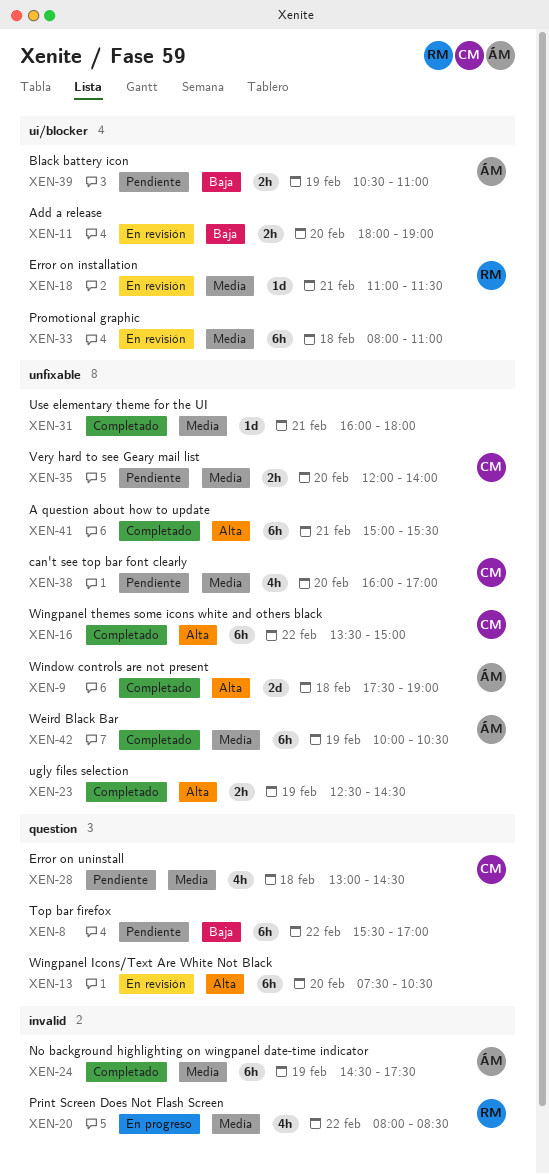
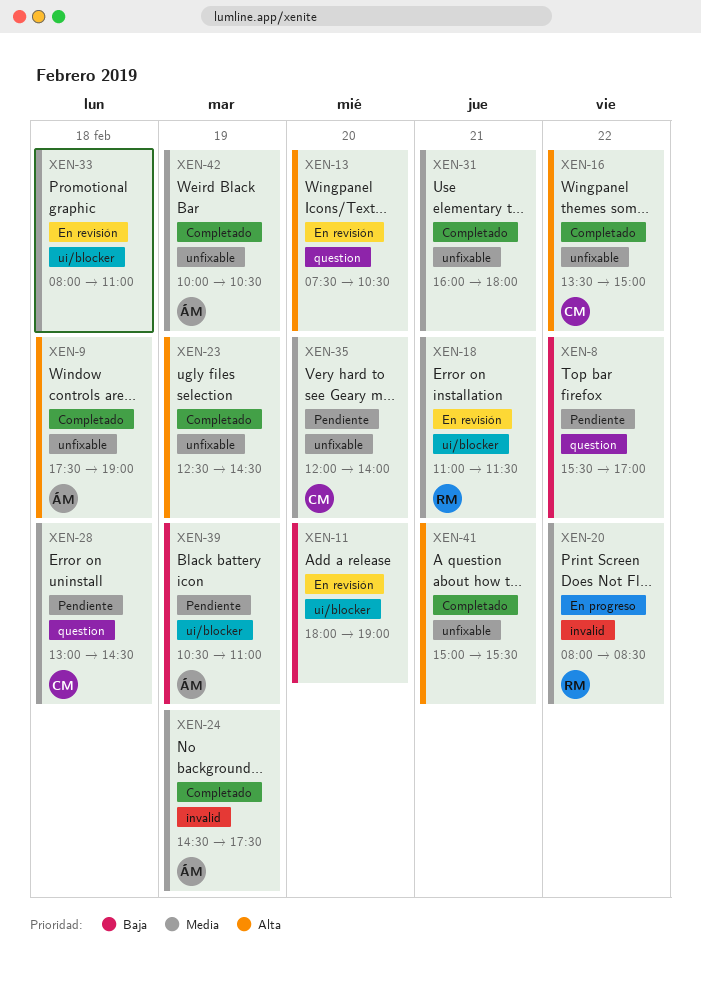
XEN-38: present -> none

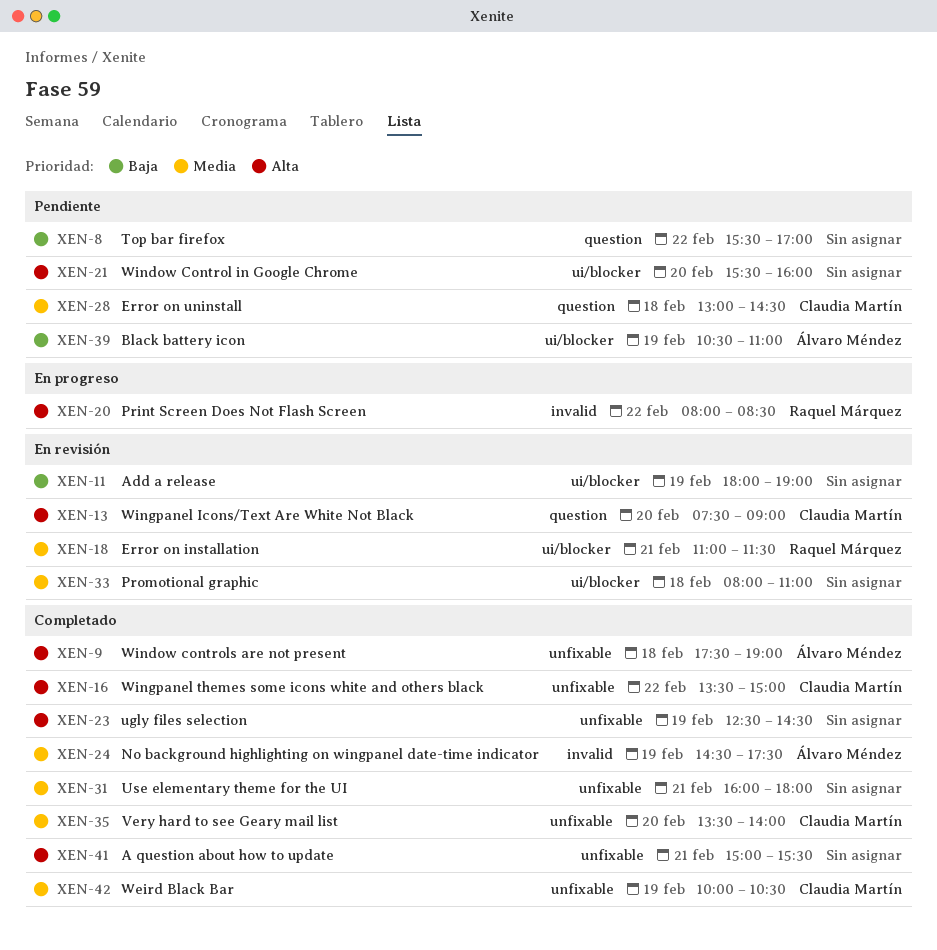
XEN-11, day: Feb 20 -> Feb 19
XEN-13, owner: none -> Claudia Martín
XEN-13, ends: 10:30 -> 09:00
XEN-20, priority: Media -> Alta
XEN-21: none -> present
XEN-35, status: Pendiente -> Completado
XEN-35, begins: 12:00 -> 13:30
XEN-42, owner: Álvaro Méndez -> Claudia Martín

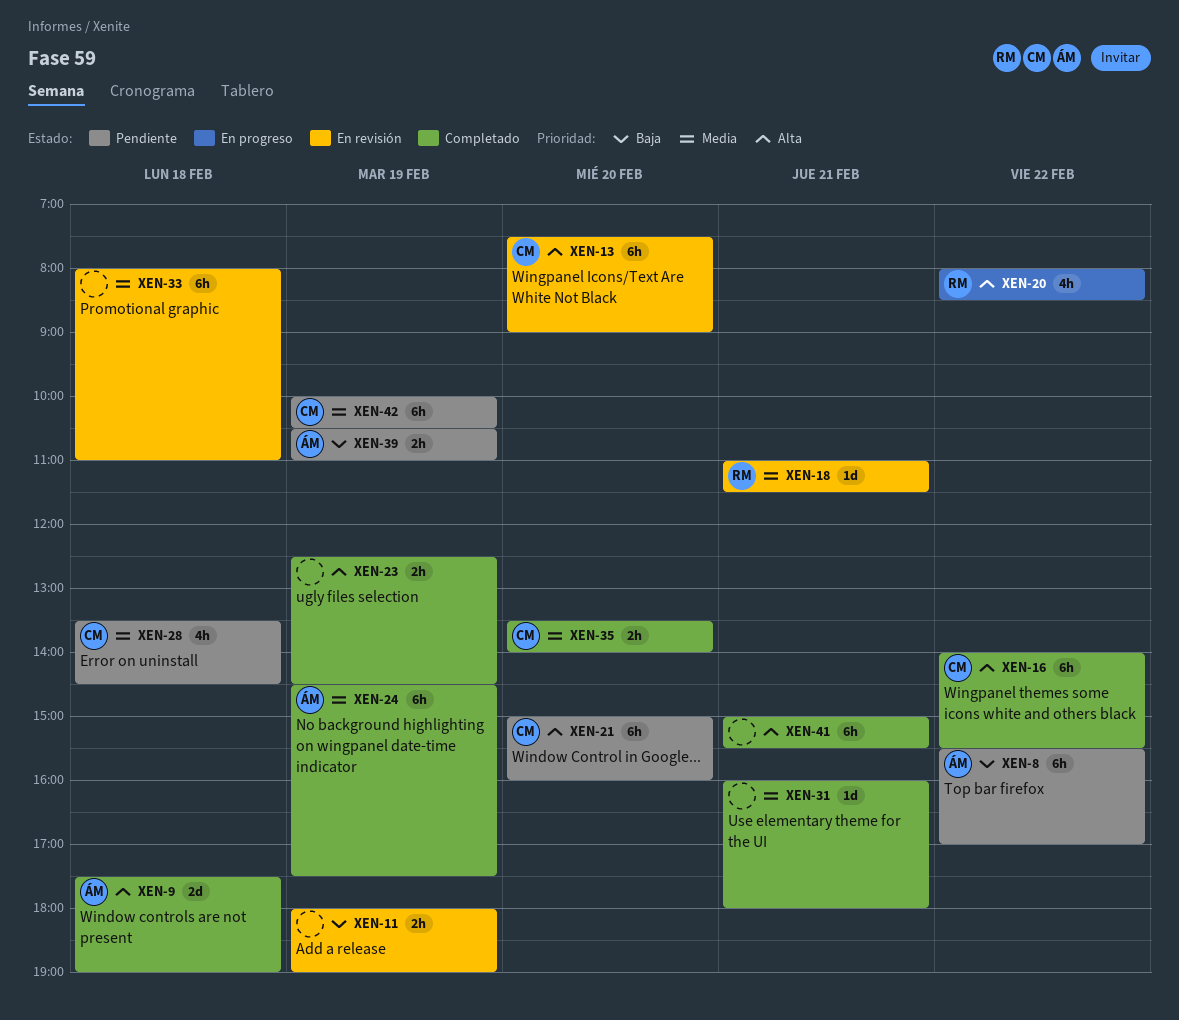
XEN-8, owner: none -> Álvaro Méndez
XEN-16, begins: 13:30 -> 14:00
XEN-16, ends: 15:00 -> 15:30
XEN-21, owner: none -> Claudia Martín
XEN-21, begins: 15:30 -> 15:00
XEN-28, begins: 13:00 -> 13:30
XEN-42, status: Completado -> Pendiente

